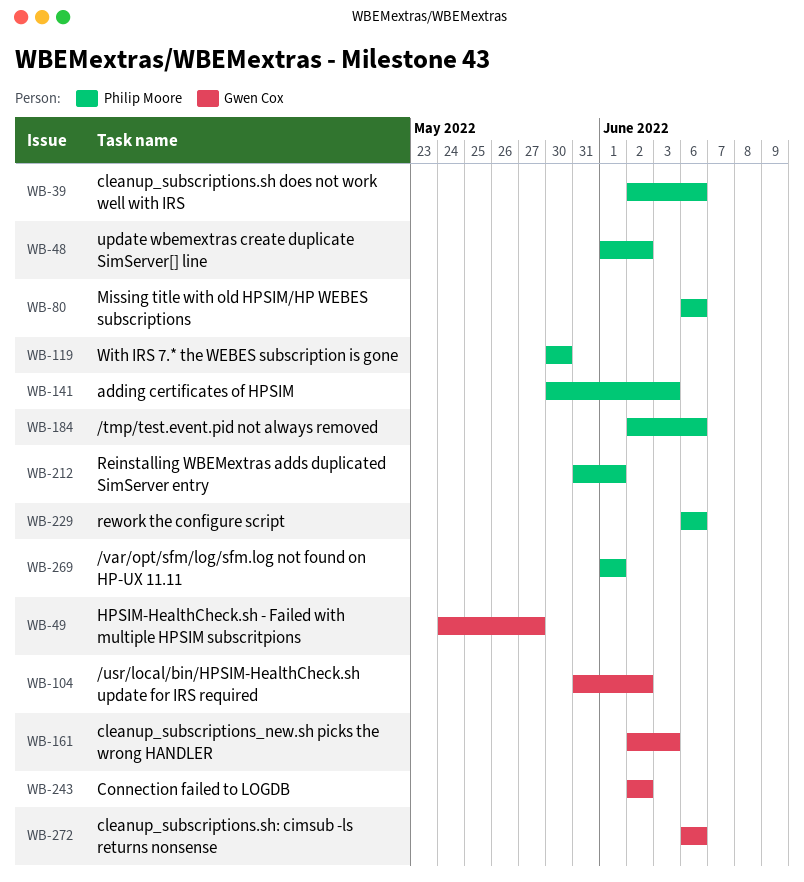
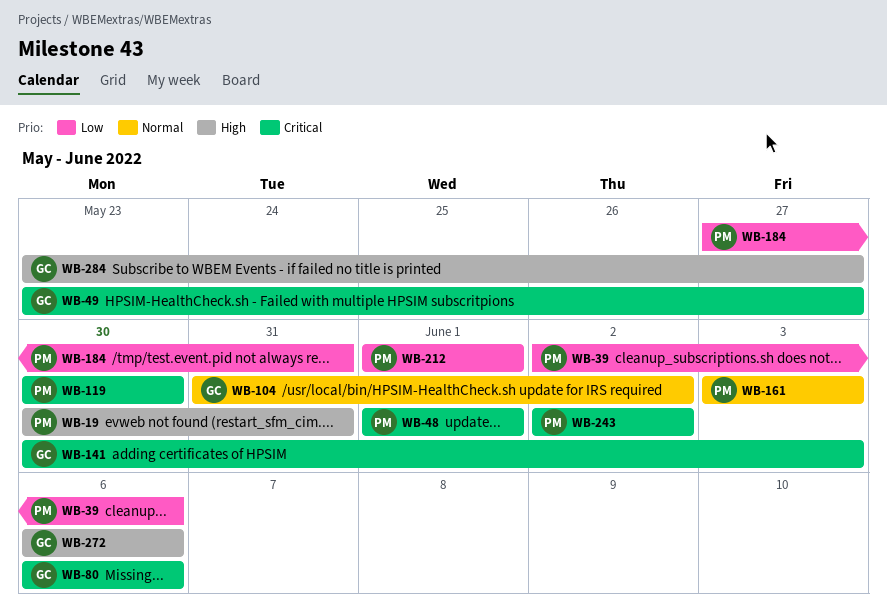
WB-19: none -> present
WB-48, due: Jun 2 -> Jun 1
WB-49, start: May 24 -> May 23
WB-80, owner: Philip Moore -> Gwen Cox
WB-141, owner: Philip Moore -> Gwen Cox
WB-161, owner: Gwen Cox -> Philip Moore
WB-161, start: Jun 2 -> Jun 3
WB-184, start: Jun 2 -> May 27
WB-184, due: Jun 6 -> May 31
WB-212, start: May 31 -> Jun 1
WB-229: present -> none
WB-243, owner: Gwen Cox -> Philip Moore
WB-269: present -> none
WB-284: none -> present

